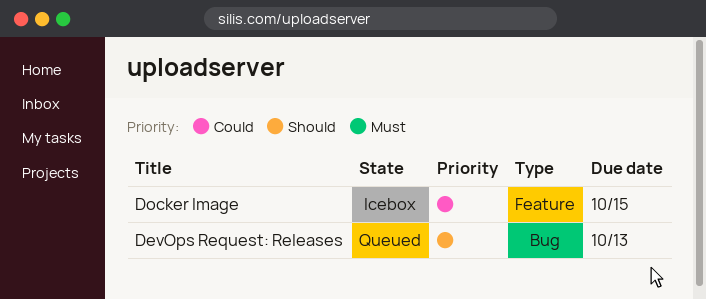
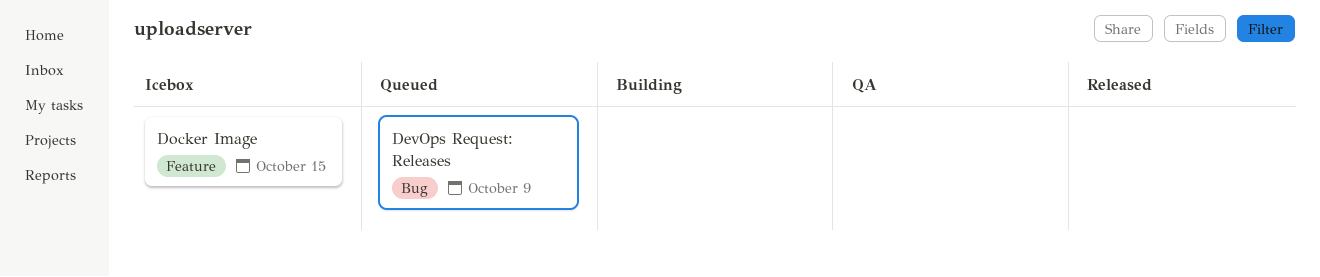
DevOps Request: Releases, due: Oct 13 -> Oct 9

